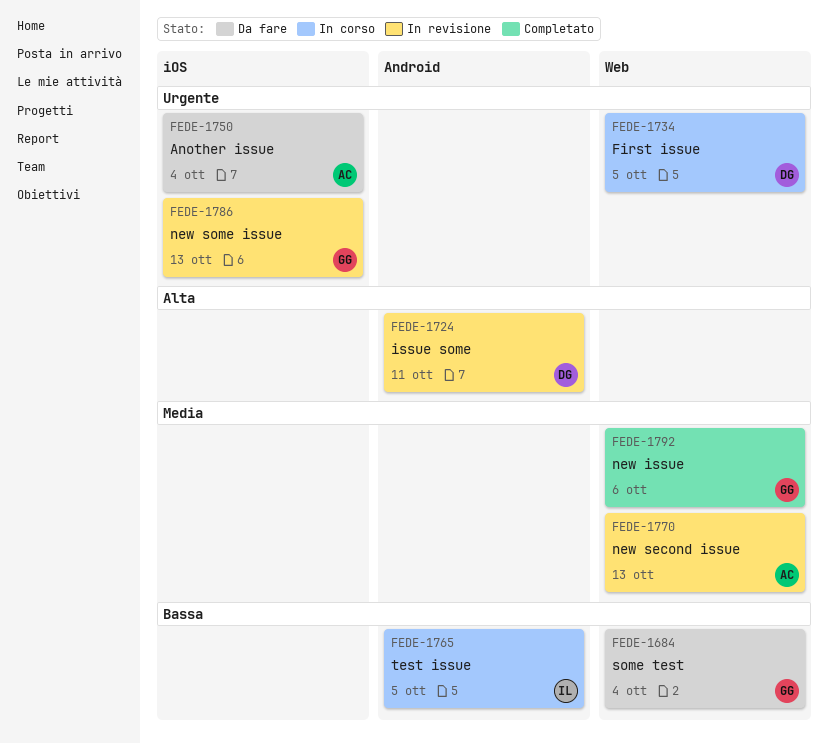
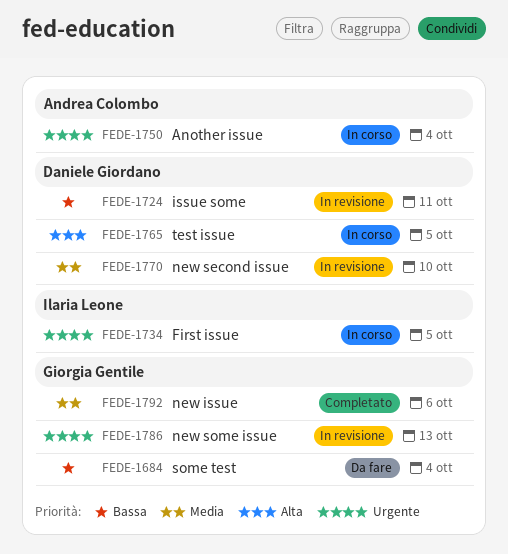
FEDE-1724, priority: Alta -> Bassa
FEDE-1734, owner: Daniele Giordano -> Ilaria Leone
FEDE-1750, status: Da fare -> In corso
FEDE-1765, owner: Ilaria Leone -> Daniele Giordano
FEDE-1765, priority: Bassa -> Alta
FEDE-1770, owner: Andrea Colombo -> Daniele Giordano
FEDE-1770, due: Oct 13 -> Oct 10

